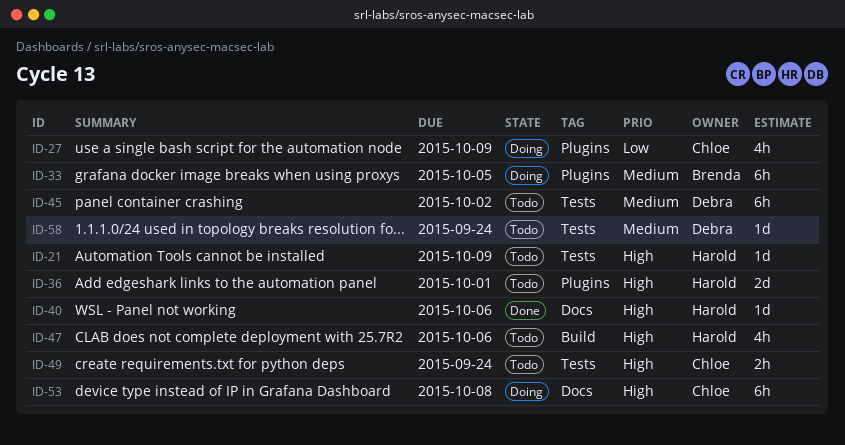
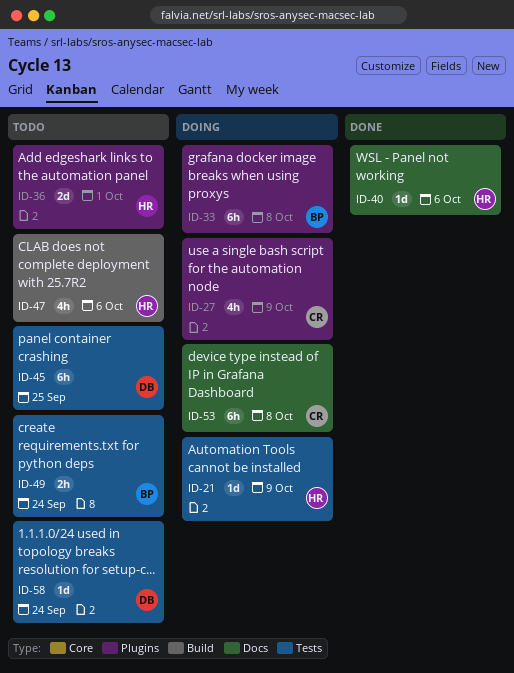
ID-21, status: Todo -> Doing
ID-33, due: Oct 5 -> Oct 8
ID-45, due: Oct 2 -> Sep 25
ID-49, owner: Chloe -> Brenda

